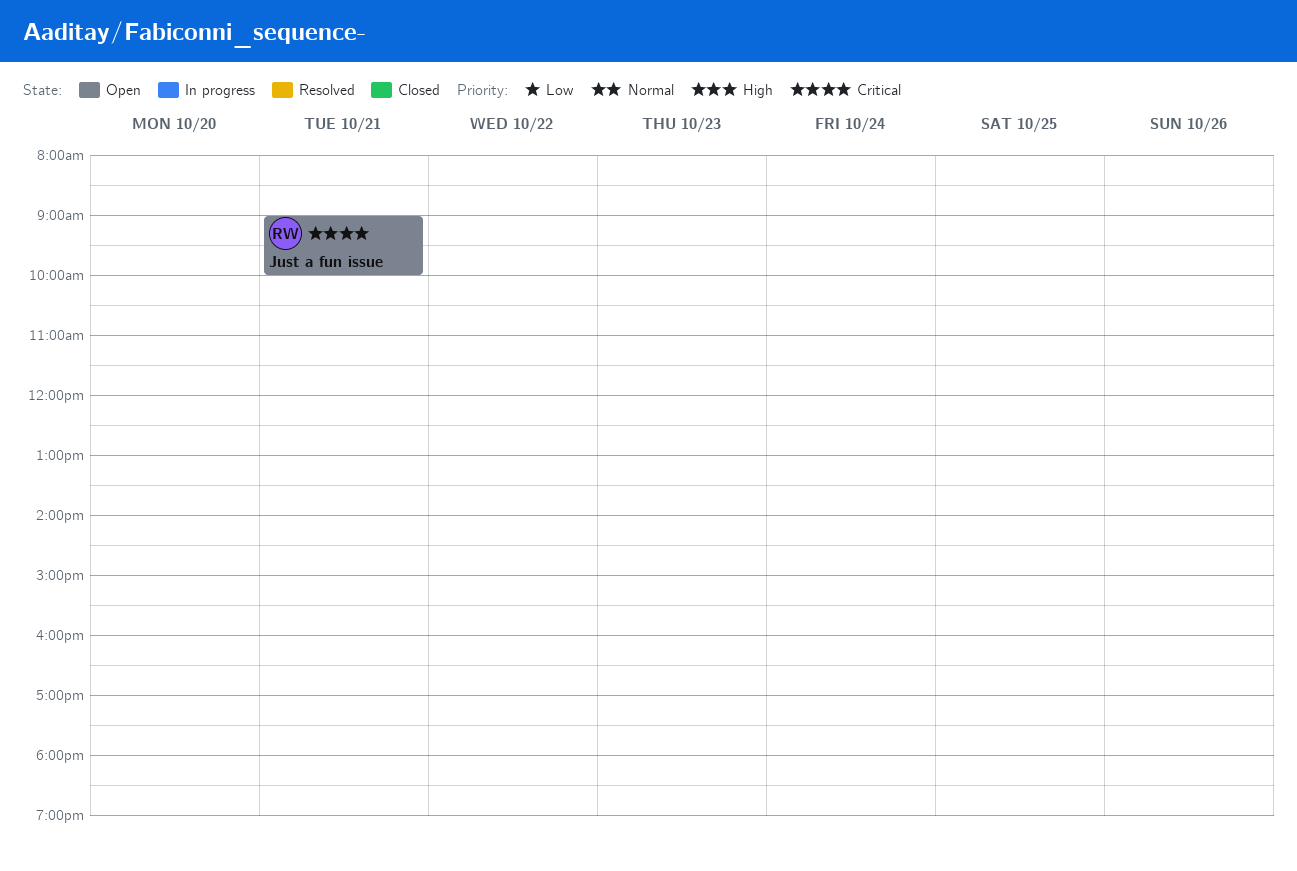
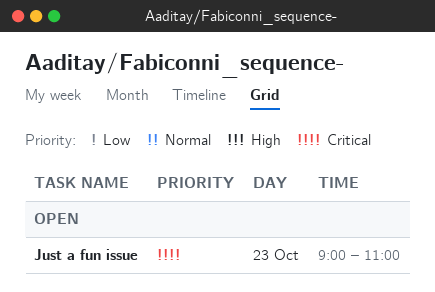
Just a fun issue, day: Oct 21 -> Oct 23
Just a fun issue, ends: 10:00 -> 11:00

